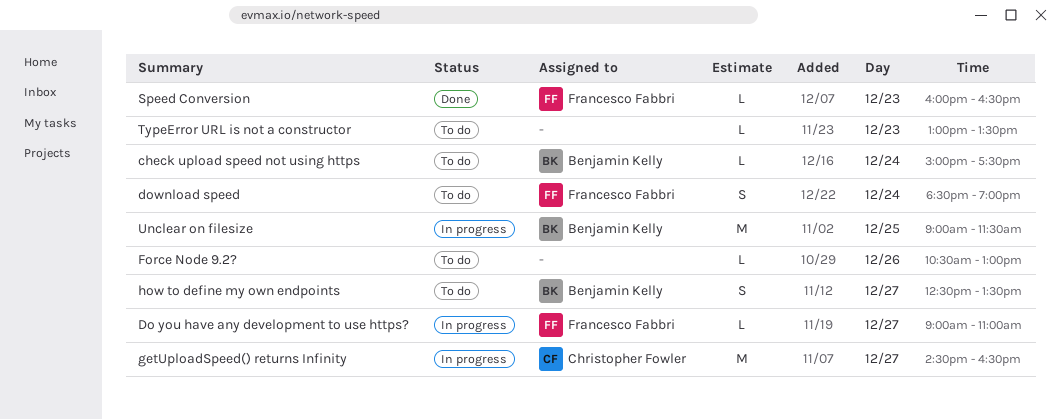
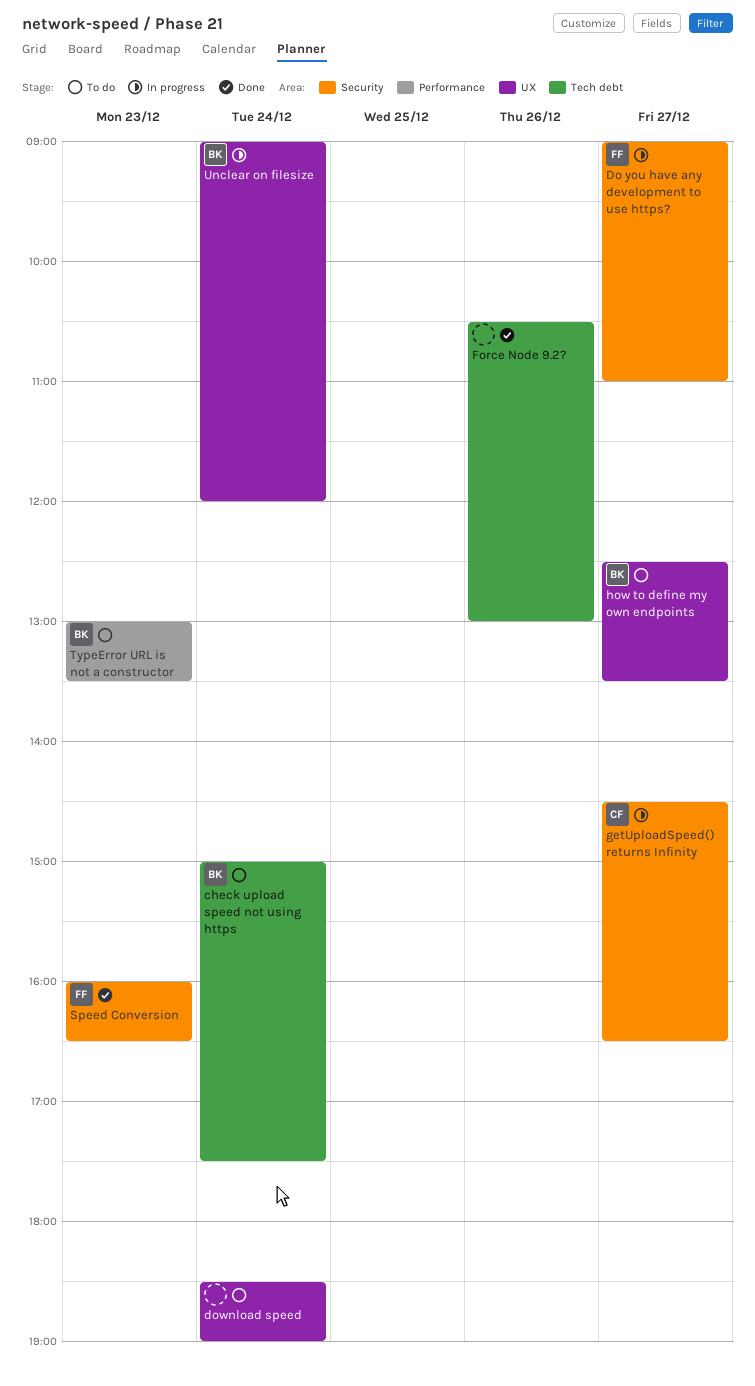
download speed, owner: Francesco Fabbri -> none
Force Node 9.2?, status: To do -> Done
TypeError URL is not a constructor, owner: none -> Benjamin Kelly
Unclear on filesize, day: Dec 25 -> Dec 24
Unclear on filesize, ends: 11:30 -> 12:00

